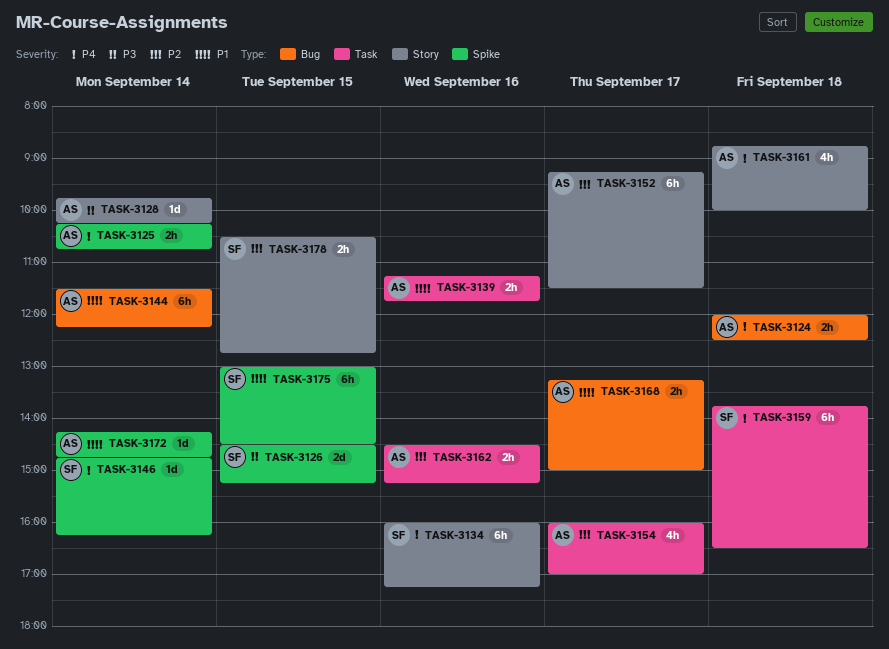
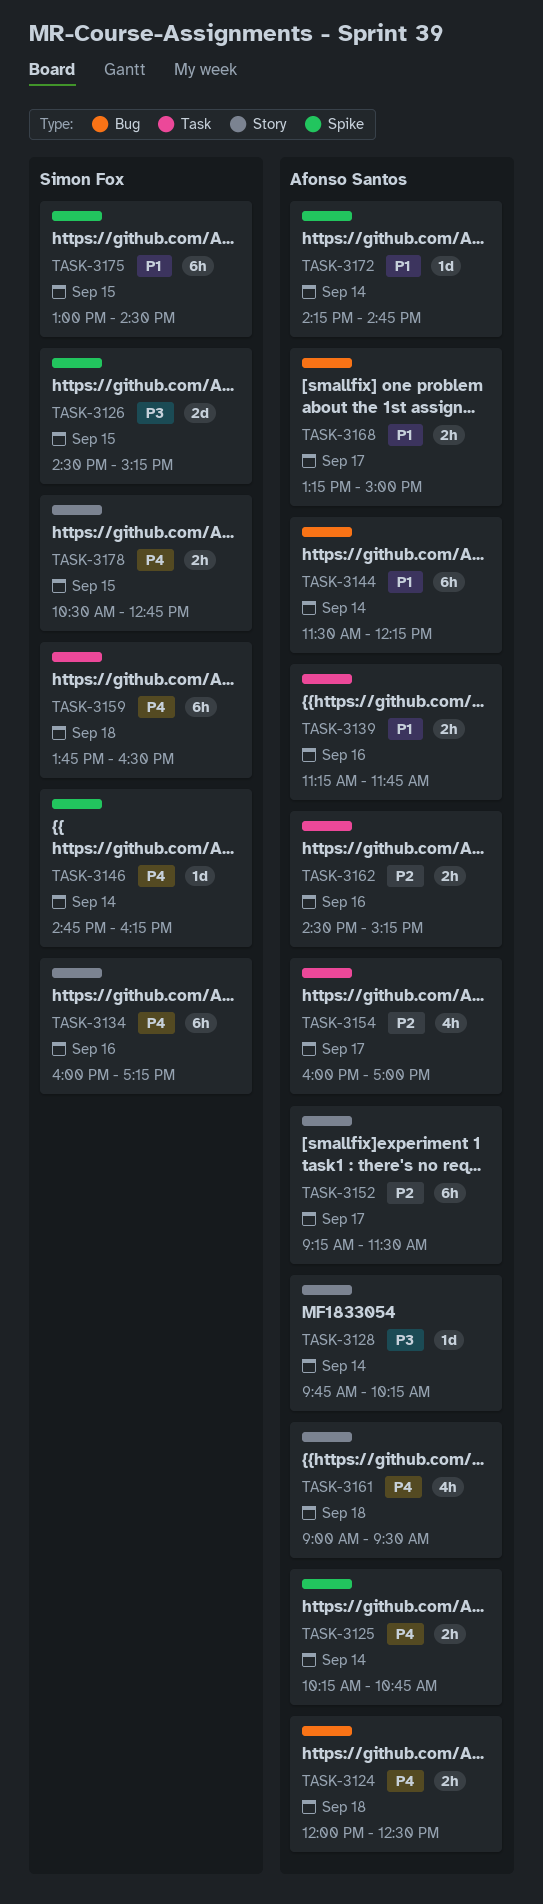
TASK-3161, begins: 08:45 -> 09:00
TASK-3161, ends: 10:00 -> 09:30
TASK-3178, priority: P2 -> P4

